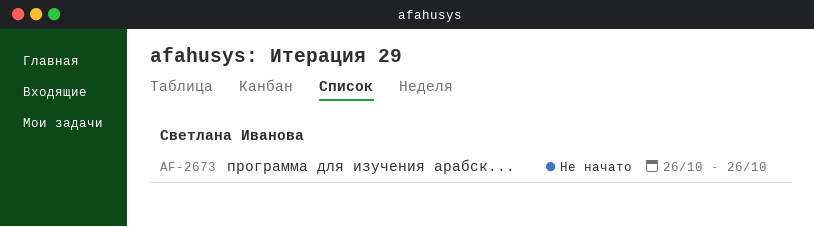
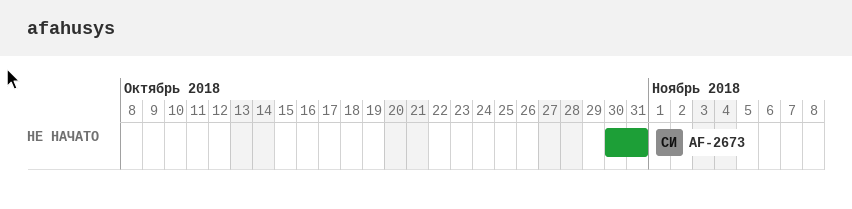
AF-2673, start: Oct 26 -> Oct 30
AF-2673, due: Oct 26 -> Oct 31

